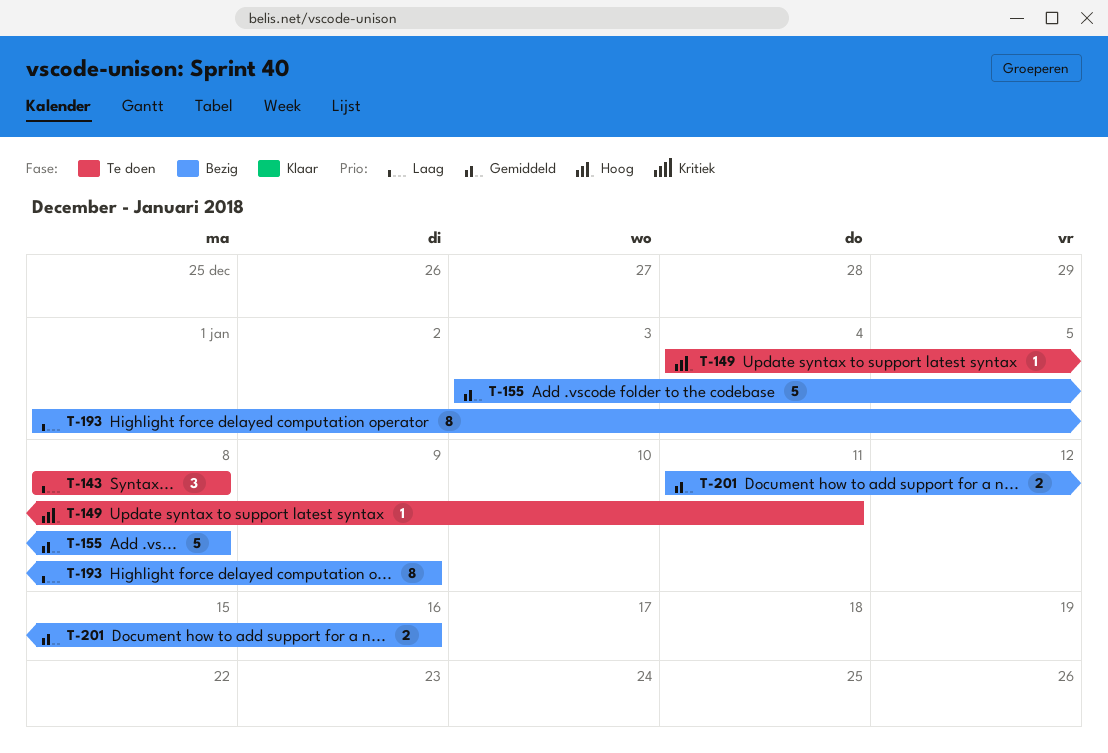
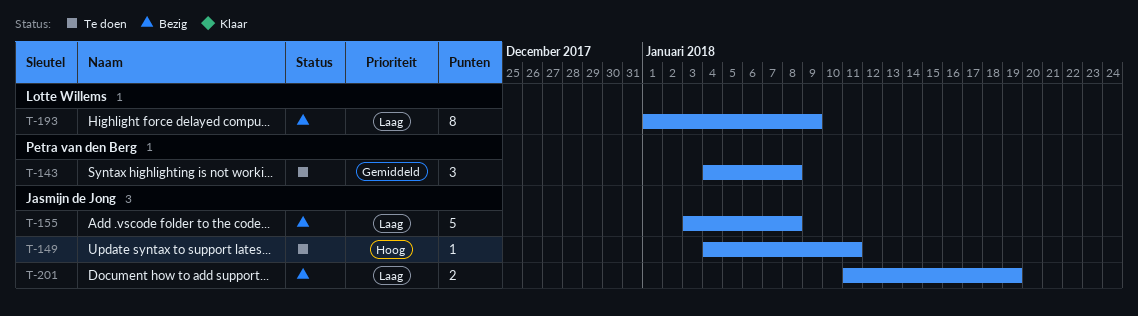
T-143, priority: Laag -> Gemiddeld
T-143, start: Jan 8 -> Jan 4
T-155, priority: Gemiddeld -> Laag
T-201, priority: Gemiddeld -> Laag
T-201, due: Jan 16 -> Jan 19

